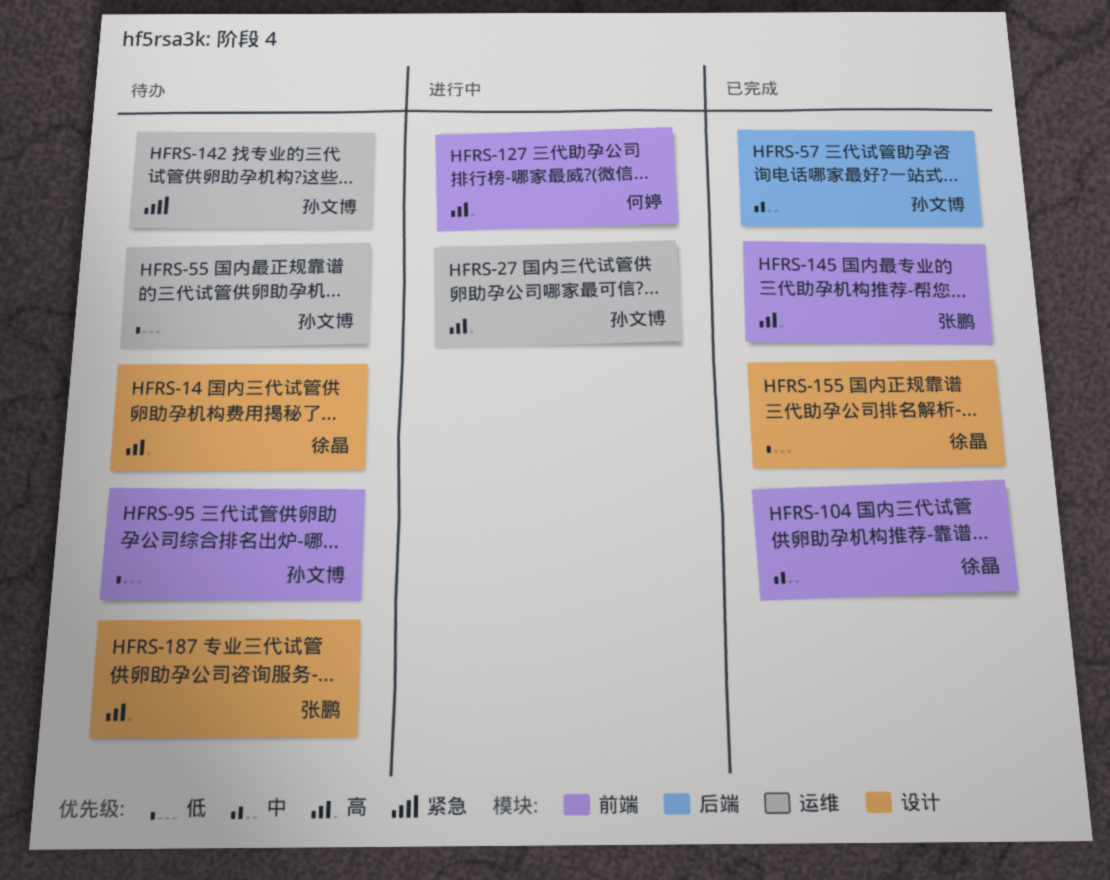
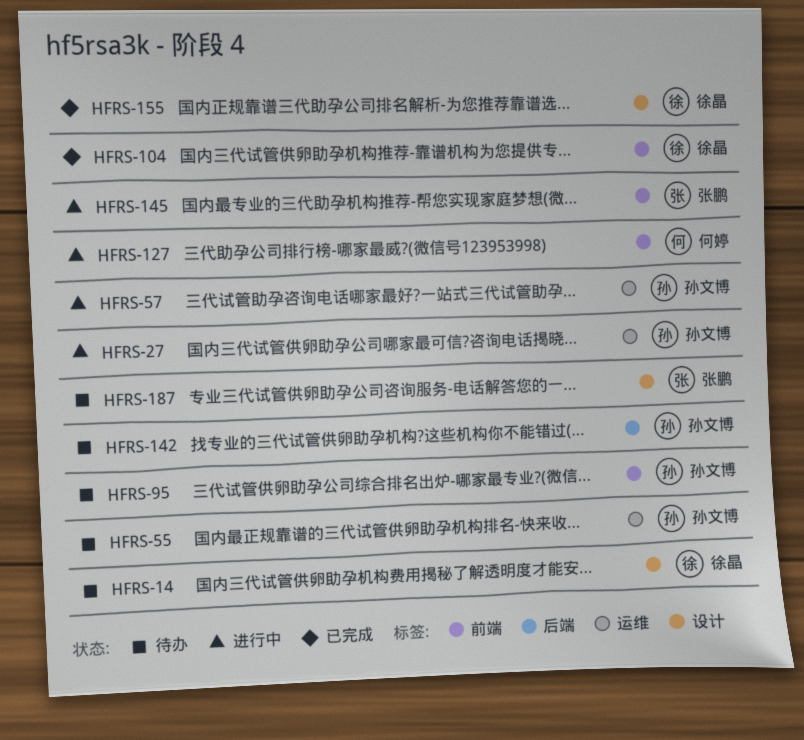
HFRS-57, status: 已完成 -> 进行中
HFRS-57, label: 后端 -> 运维
HFRS-142, label: 运维 -> 后端
HFRS-145, status: 已完成 -> 进行中

